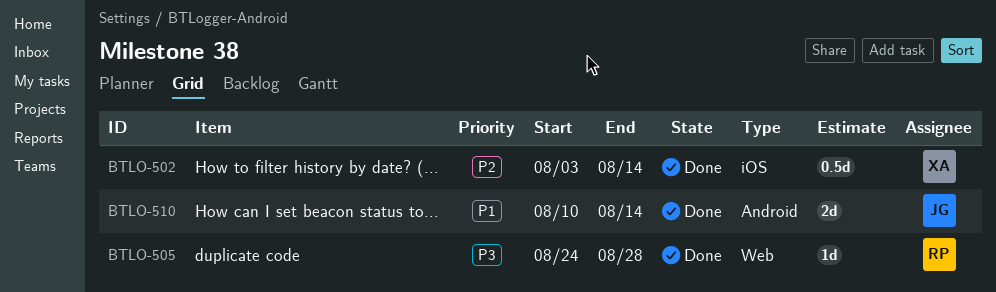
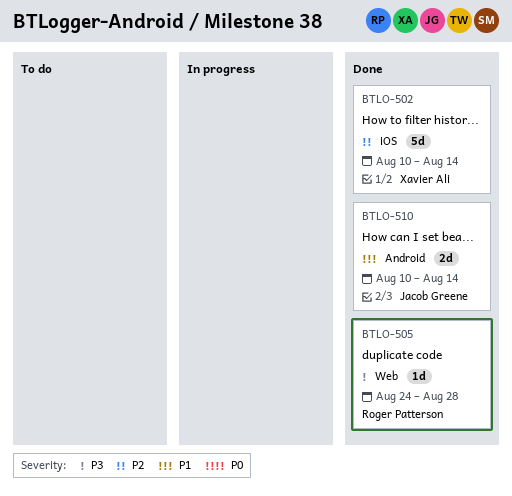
BTLO-502, estimate: 0.5d -> 5d
BTLO-502, start: Aug 3 -> Aug 10

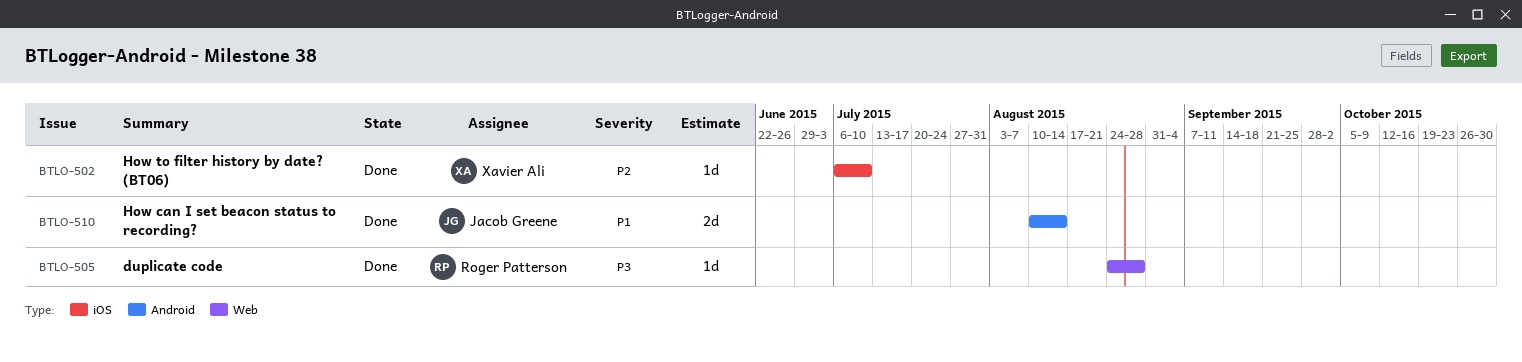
BTLO-502, estimate: 5d -> 1d
BTLO-502, start: Aug 10 -> Jul 6
BTLO-502, due: Aug 14 -> Jul 10

